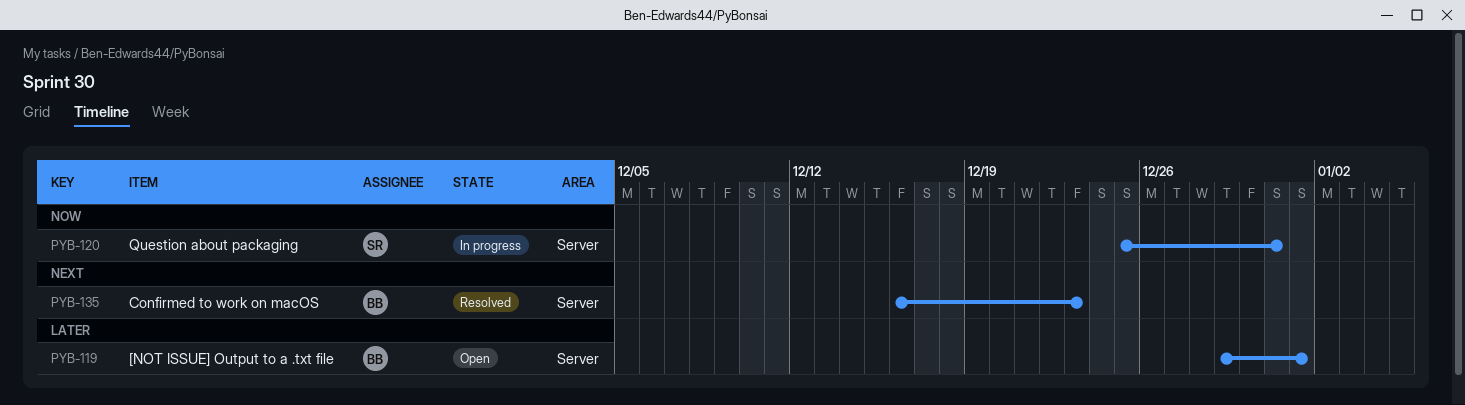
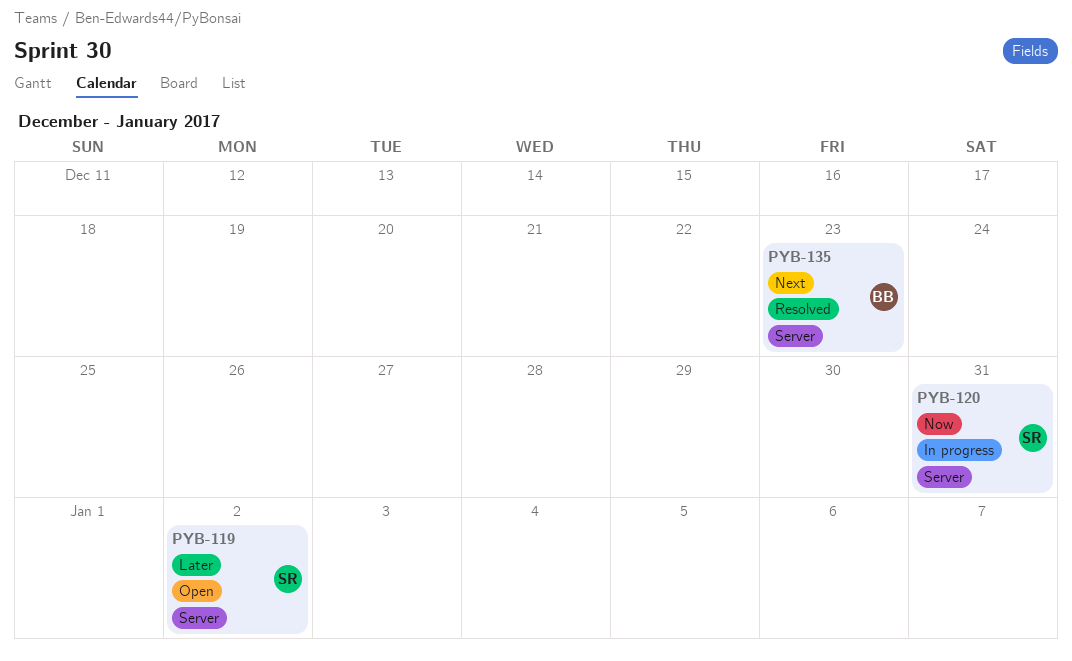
PYB-119, owner: BB -> SR
PYB-119, due: Jan 1 -> Jan 2

